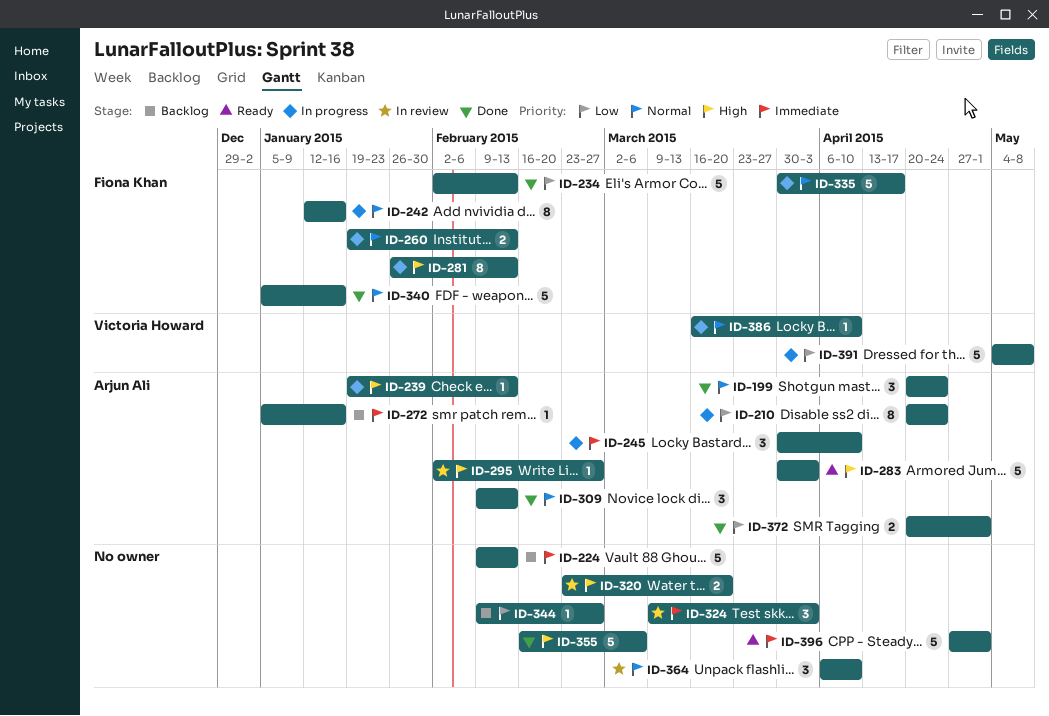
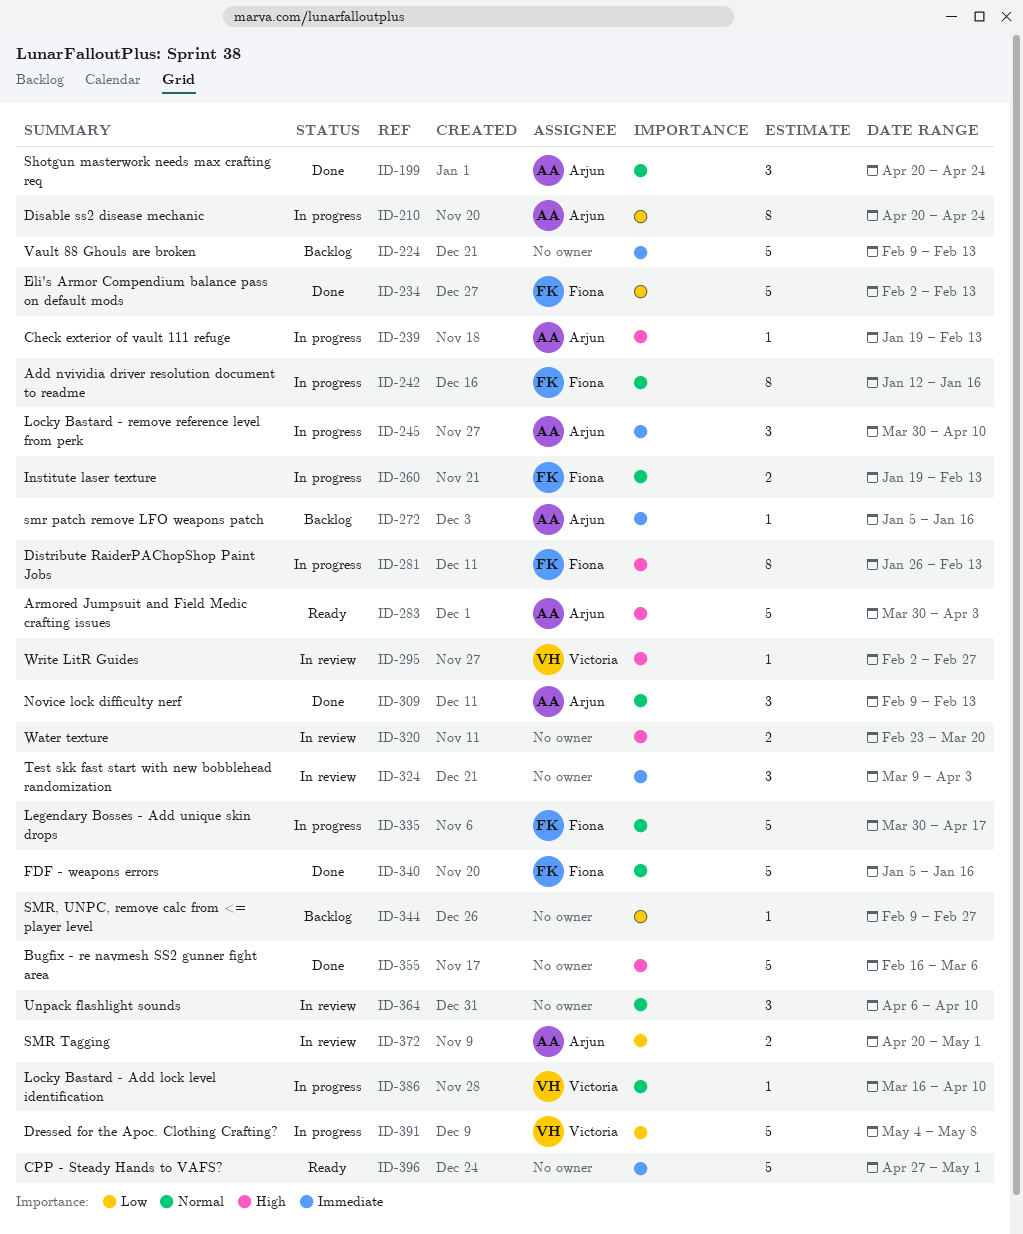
ID-295, owner: Arjun Ali -> Victoria Howard
ID-372, status: Done -> In review

